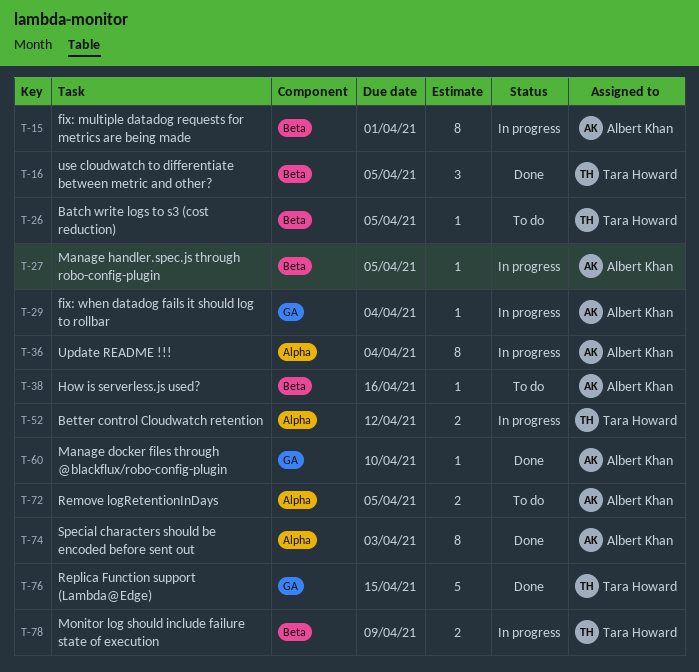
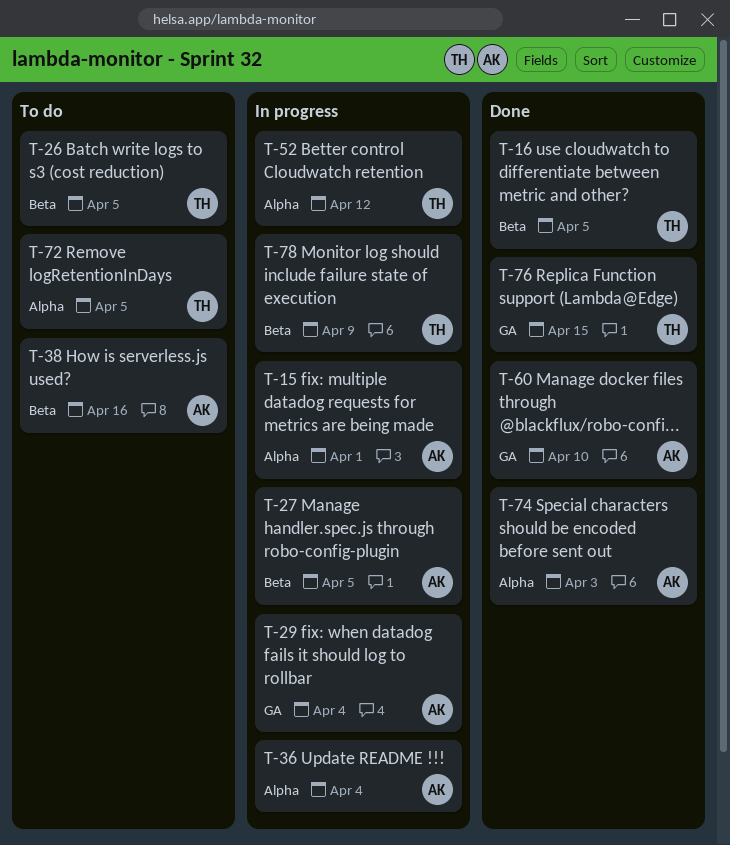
T-15, label: Beta -> Alpha
T-72, owner: Albert Khan -> Tara Howard

